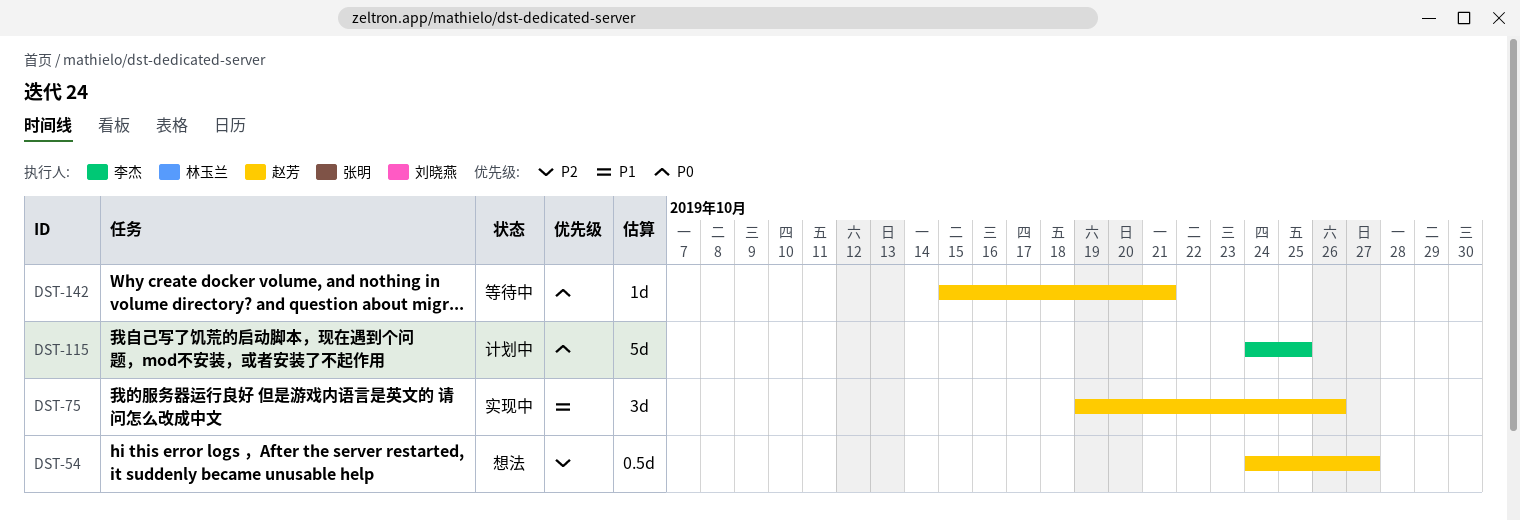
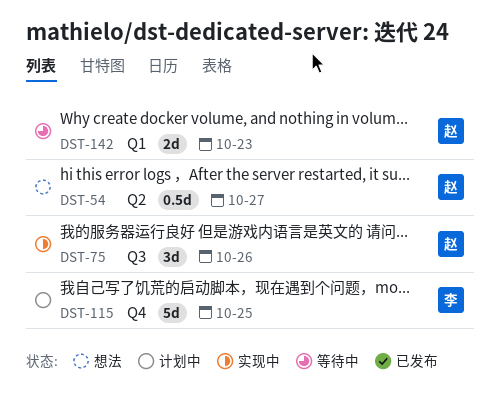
DST-142, estimate: 1d -> 2d
DST-142, due: Oct 21 -> Oct 23

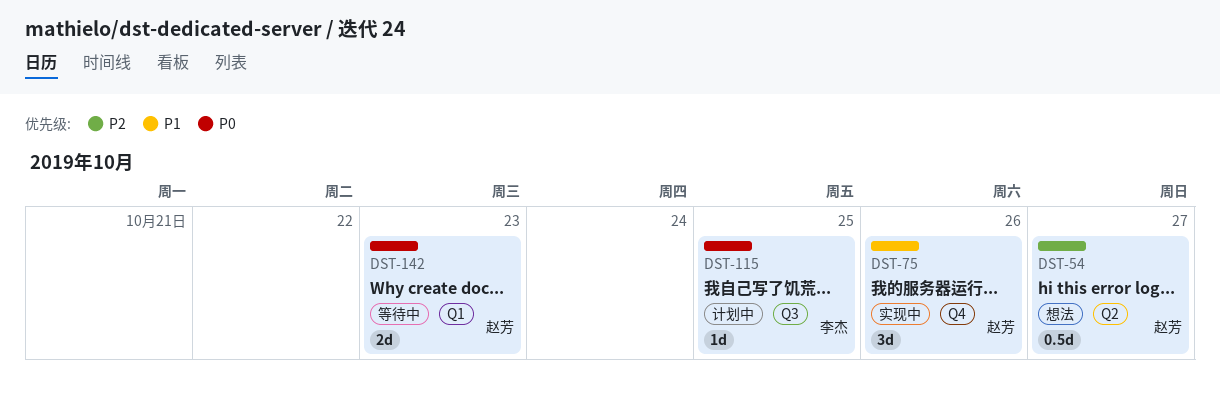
DST-75, label: Q3 -> Q4
DST-115, label: Q4 -> Q3
DST-115, estimate: 5d -> 1d

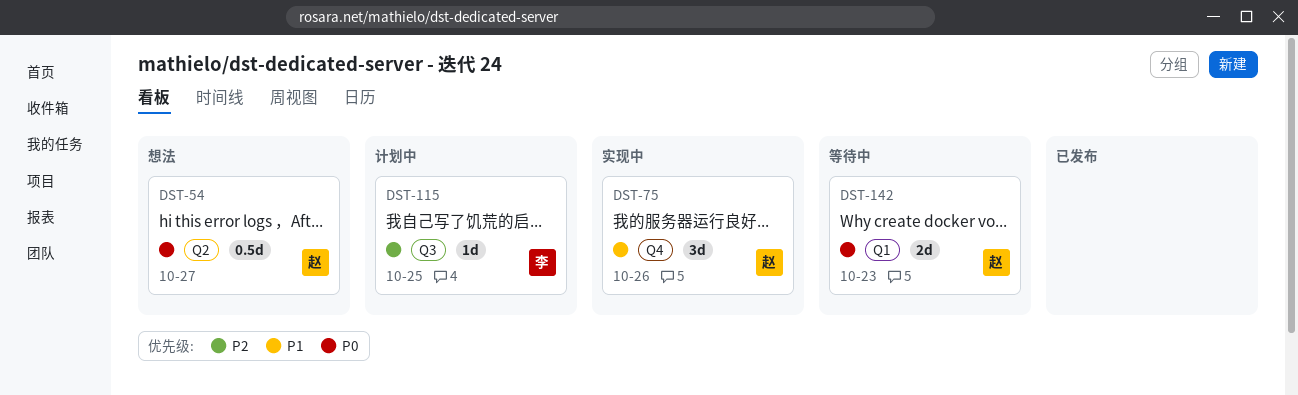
DST-54, priority: P2 -> P0
DST-115, priority: P0 -> P2

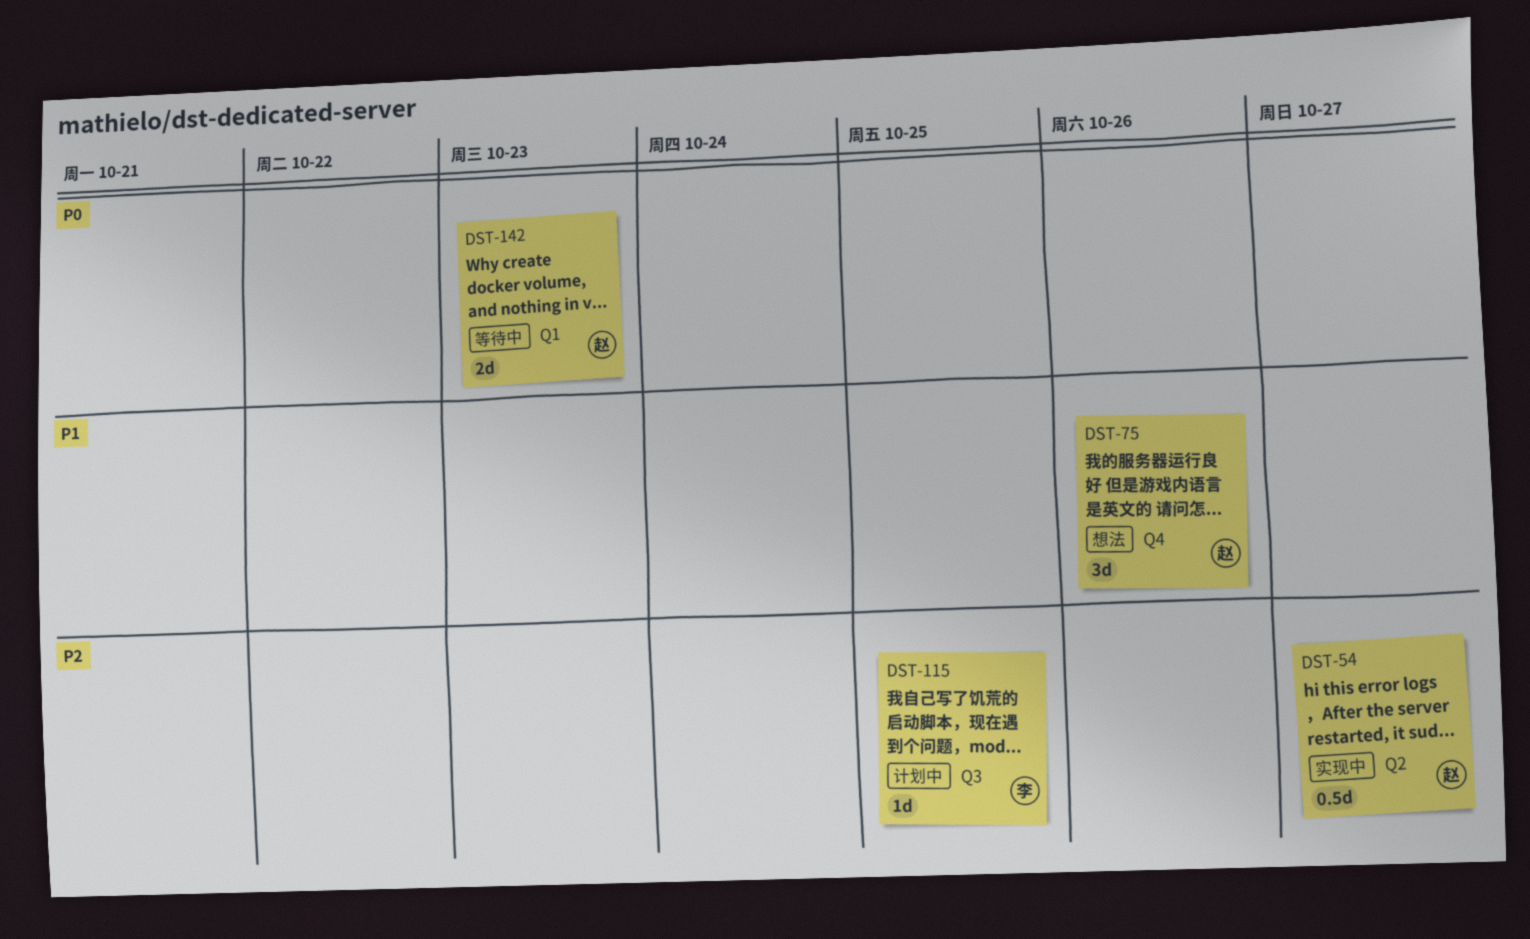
DST-54, status: 想法 -> 实现中
DST-54, priority: P0 -> P2
DST-75, status: 实现中 -> 想法

